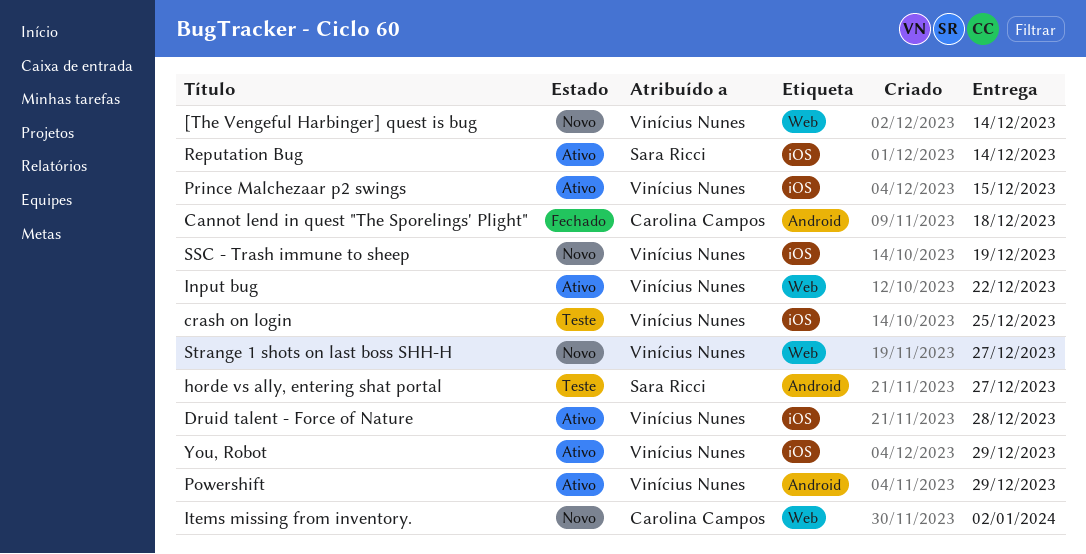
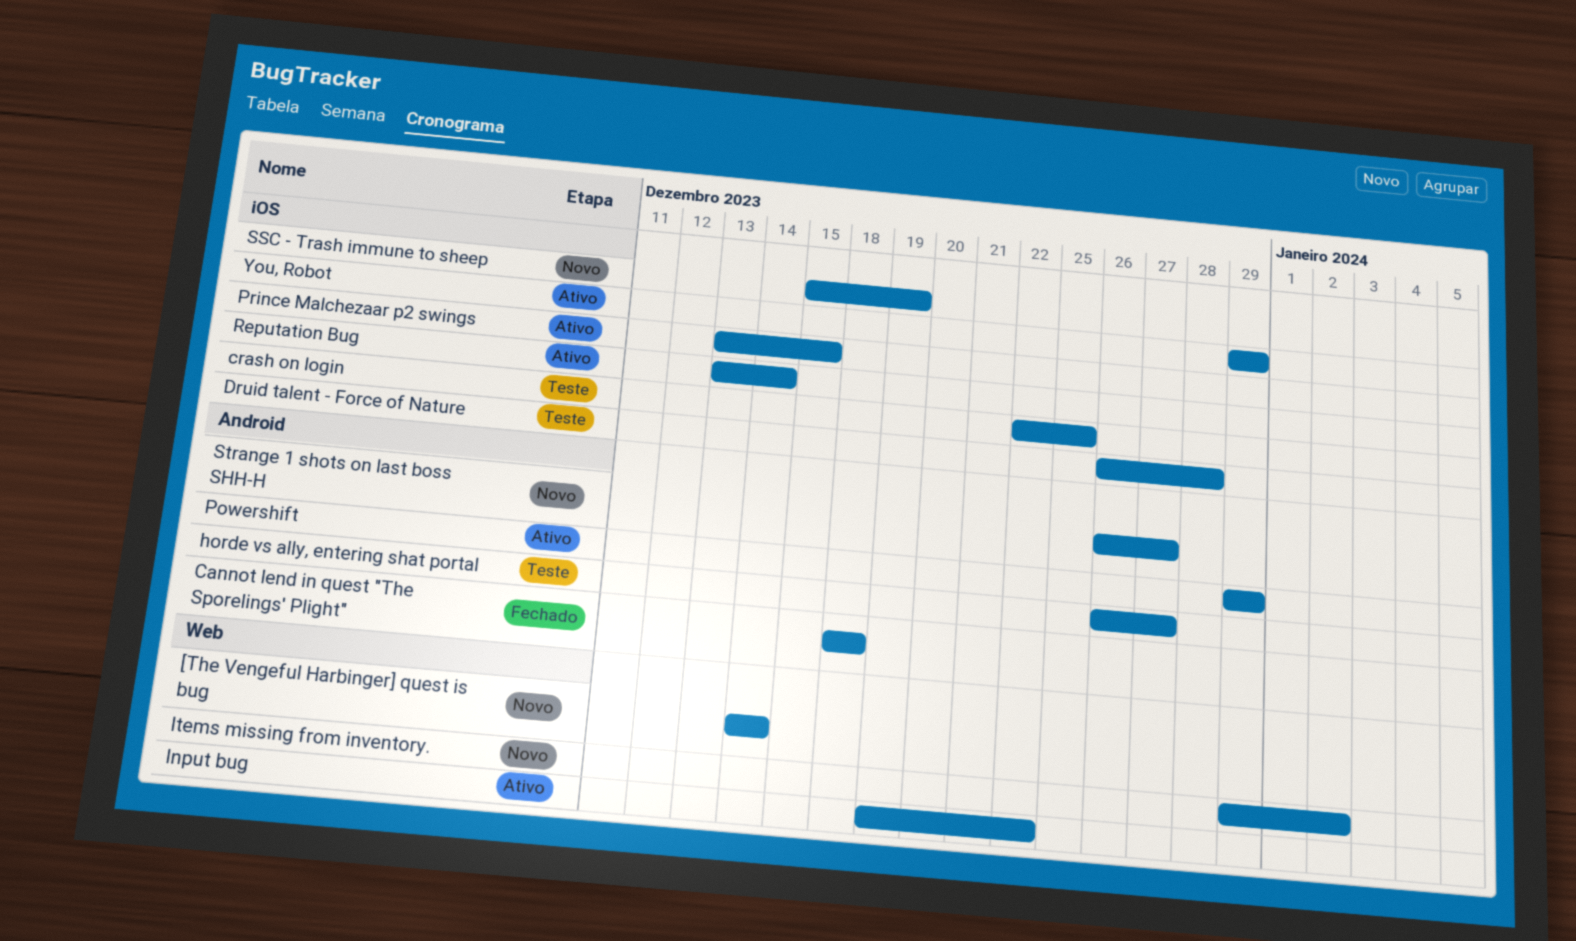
Druid talent - Force of Nature, status: Ativo -> Teste
Strange 1 shots on last boss SHH-H, label: Web -> Android

